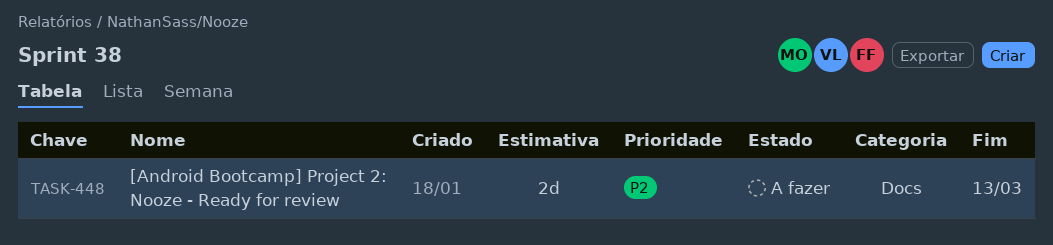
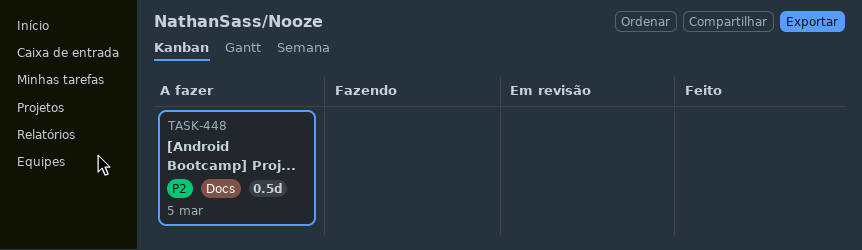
TASK-448, estimate: 2d -> 0.5d
TASK-448, due: Mar 13 -> Mar 5

